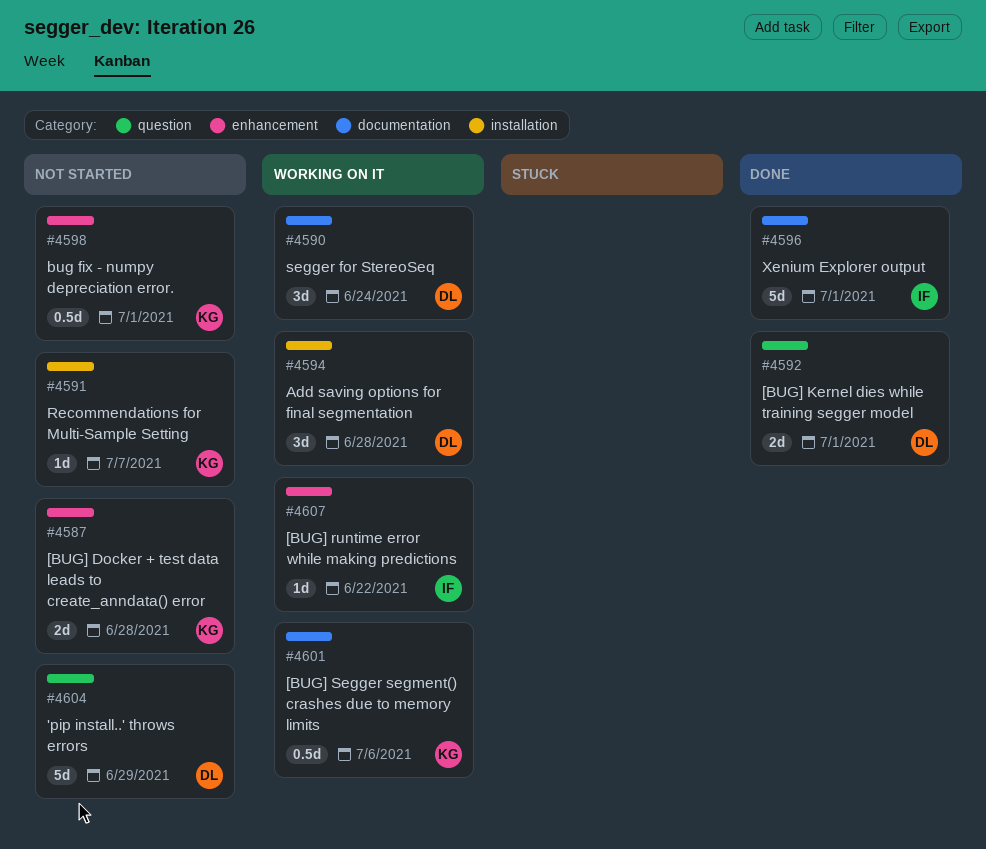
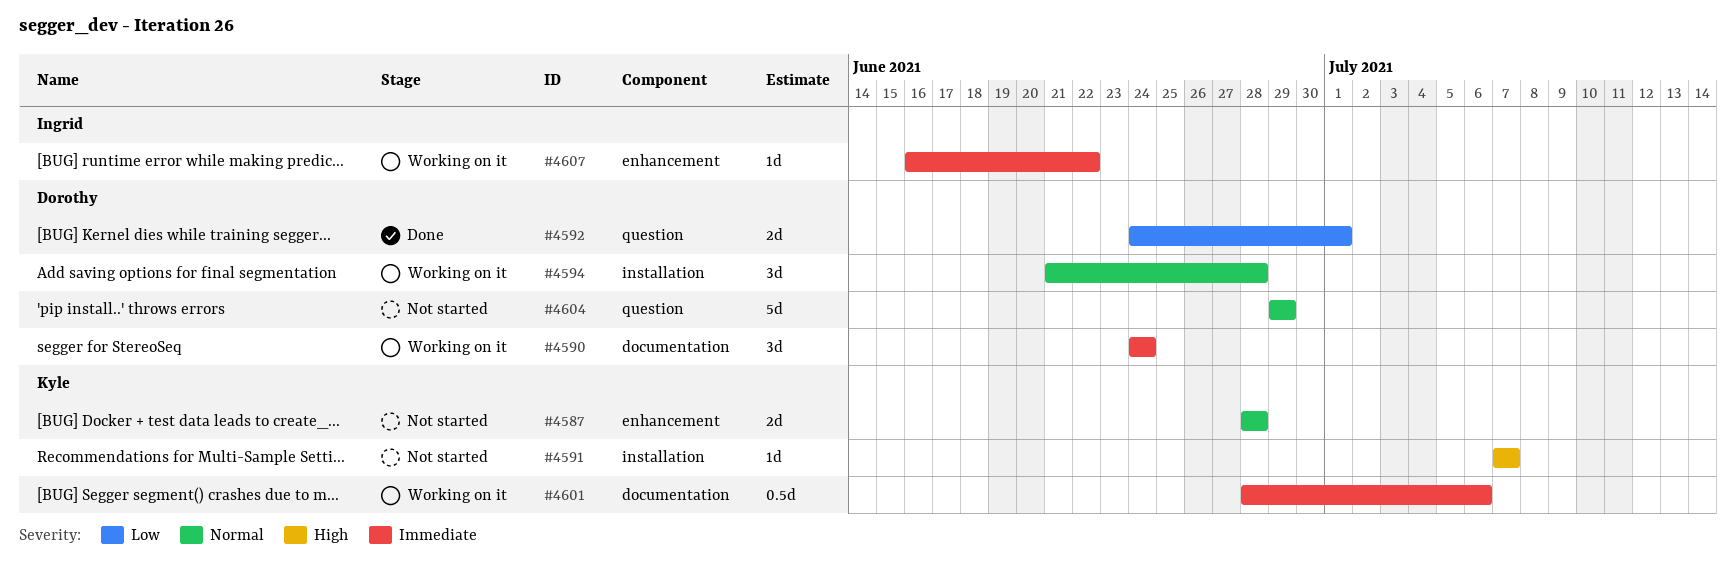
#4596: present -> none
#4598: present -> none

